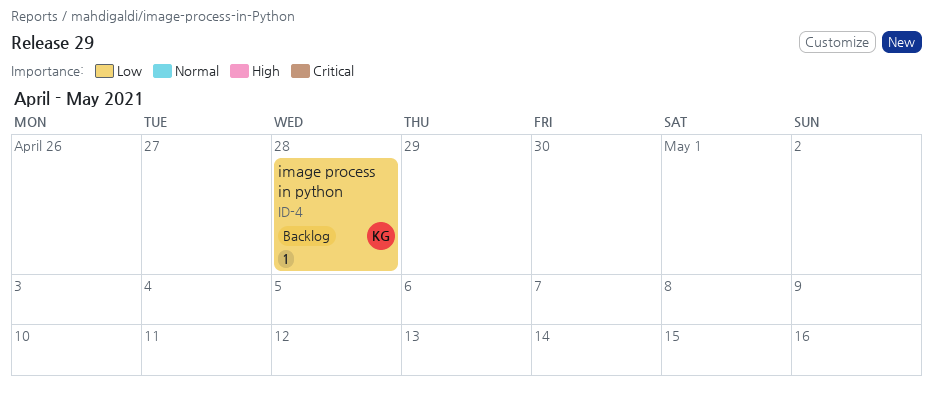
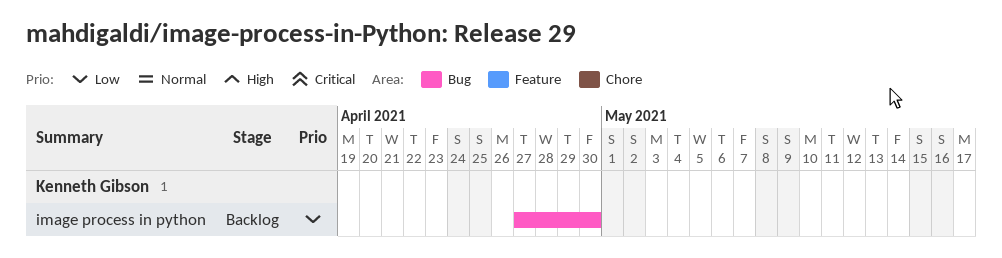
image process in python, due: Apr 28 -> Apr 30

